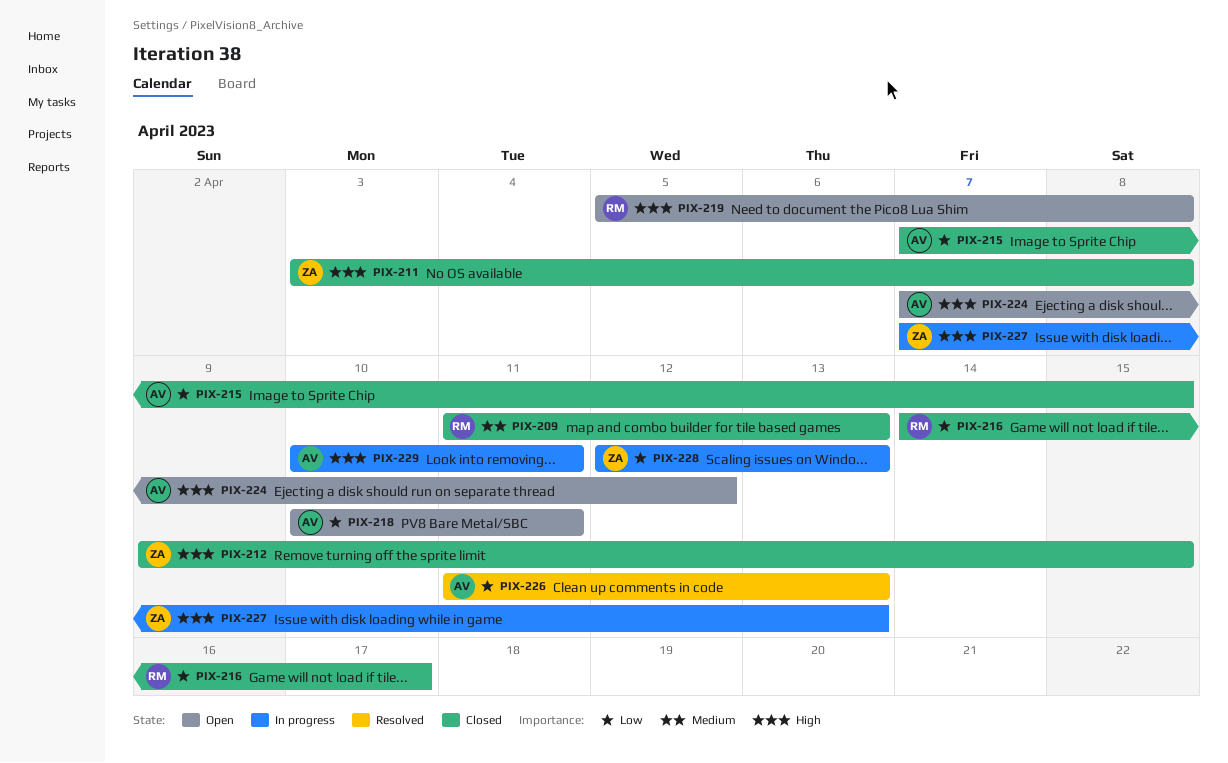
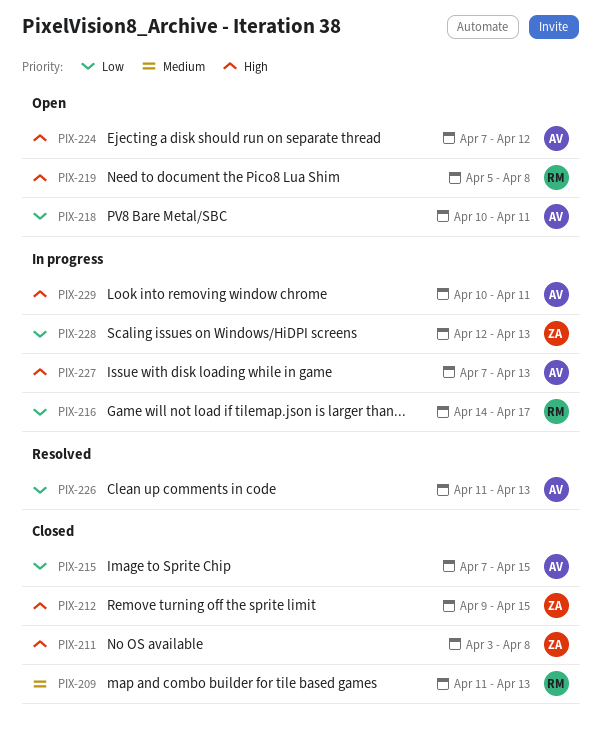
PIX-216, status: Closed -> In progress
PIX-227, owner: ZA -> AV

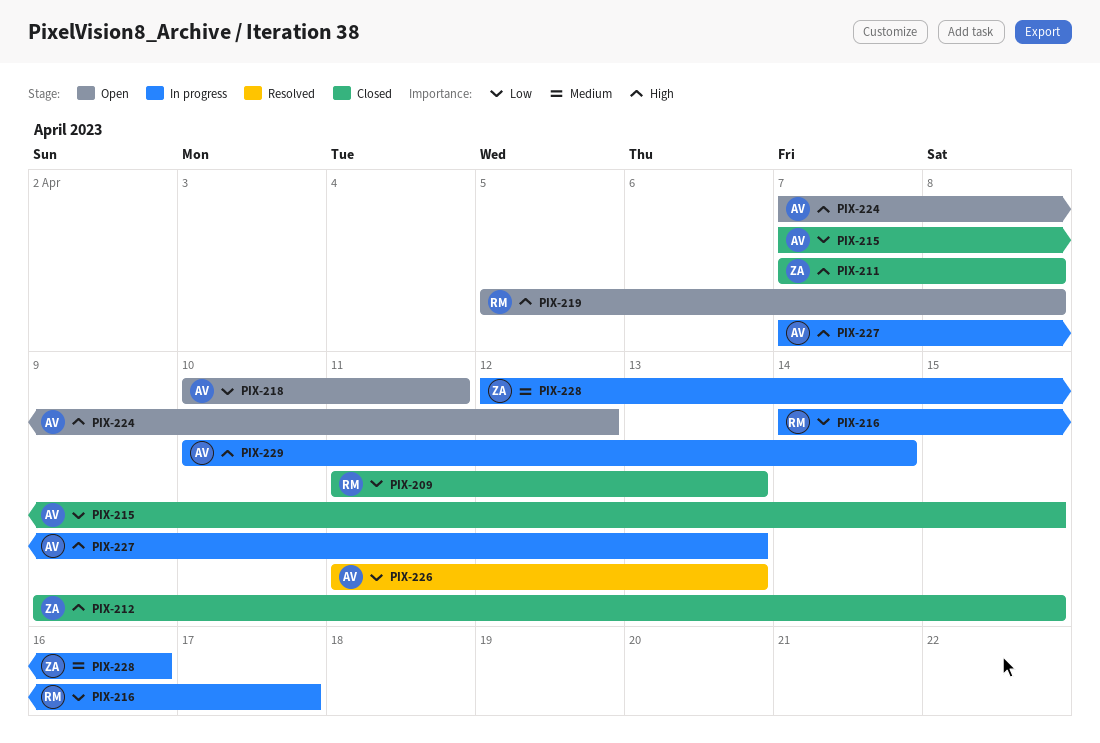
PIX-209, priority: Medium -> Low
PIX-211, start: Apr 3 -> Apr 7
PIX-228, priority: Low -> Medium
PIX-228, due: Apr 13 -> Apr 16
PIX-229, due: Apr 11 -> Apr 14

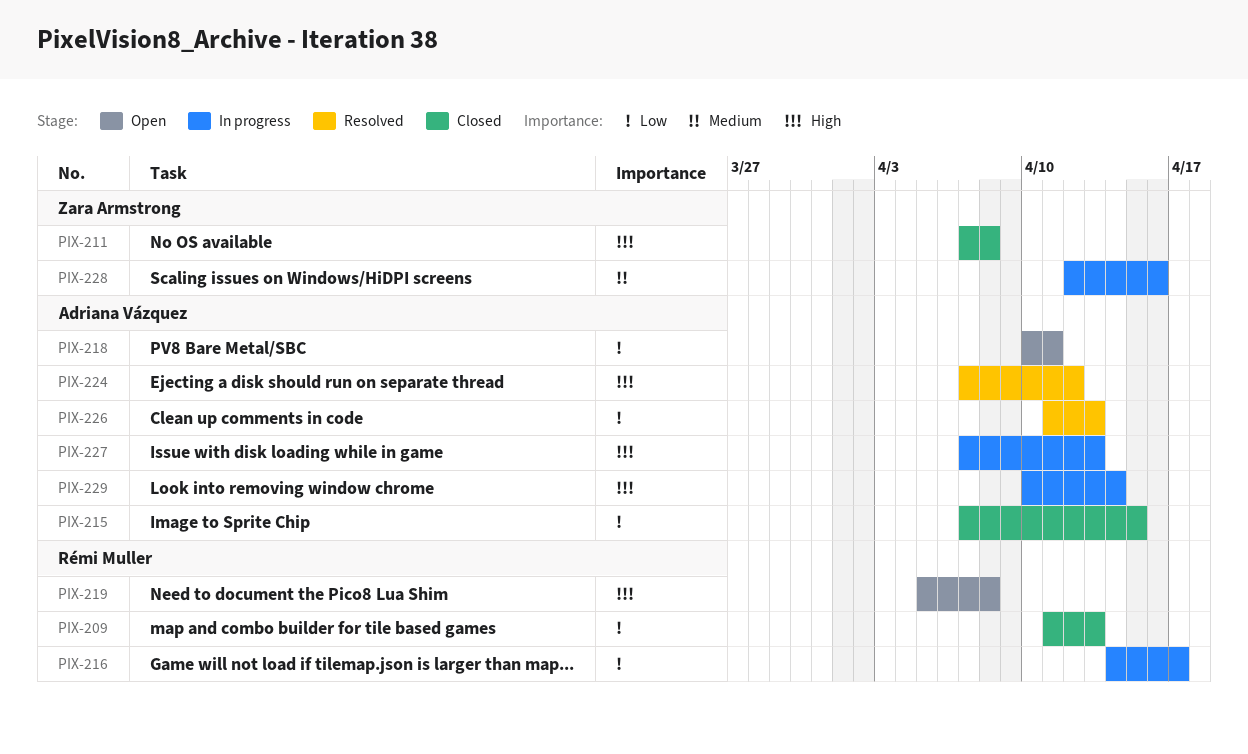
PIX-212: present -> none
PIX-224, status: Open -> Resolved

